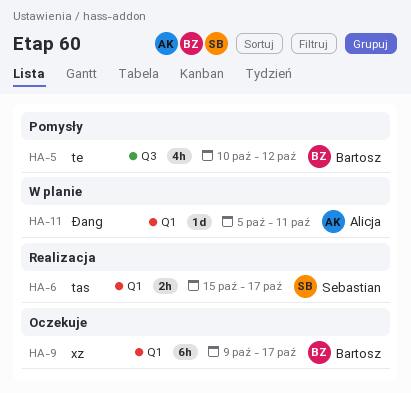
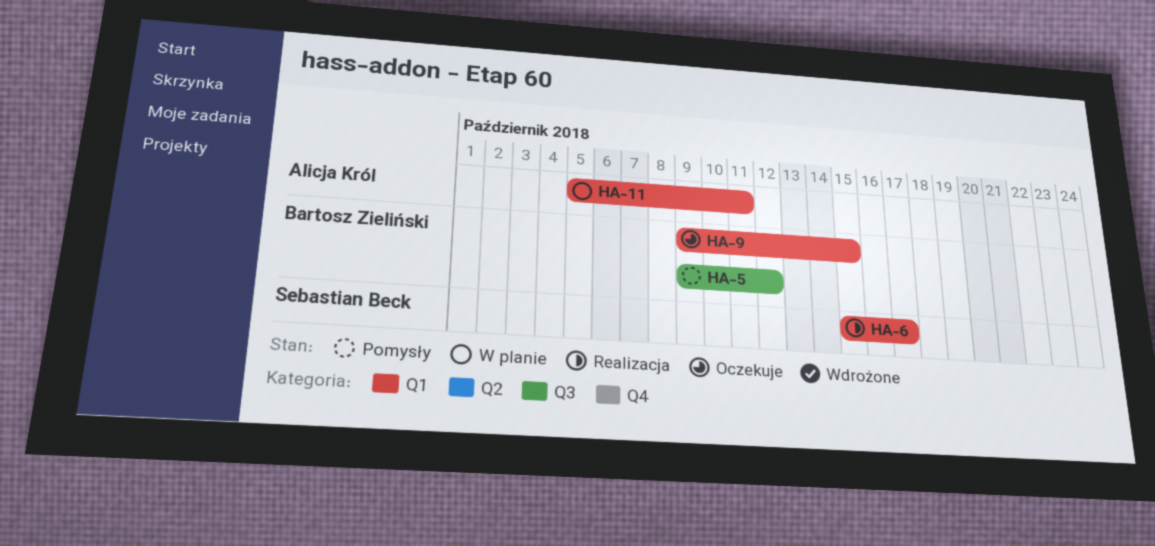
HA-5, start: Oct 10 -> Oct 9
HA-9, due: Oct 17 -> Oct 15

